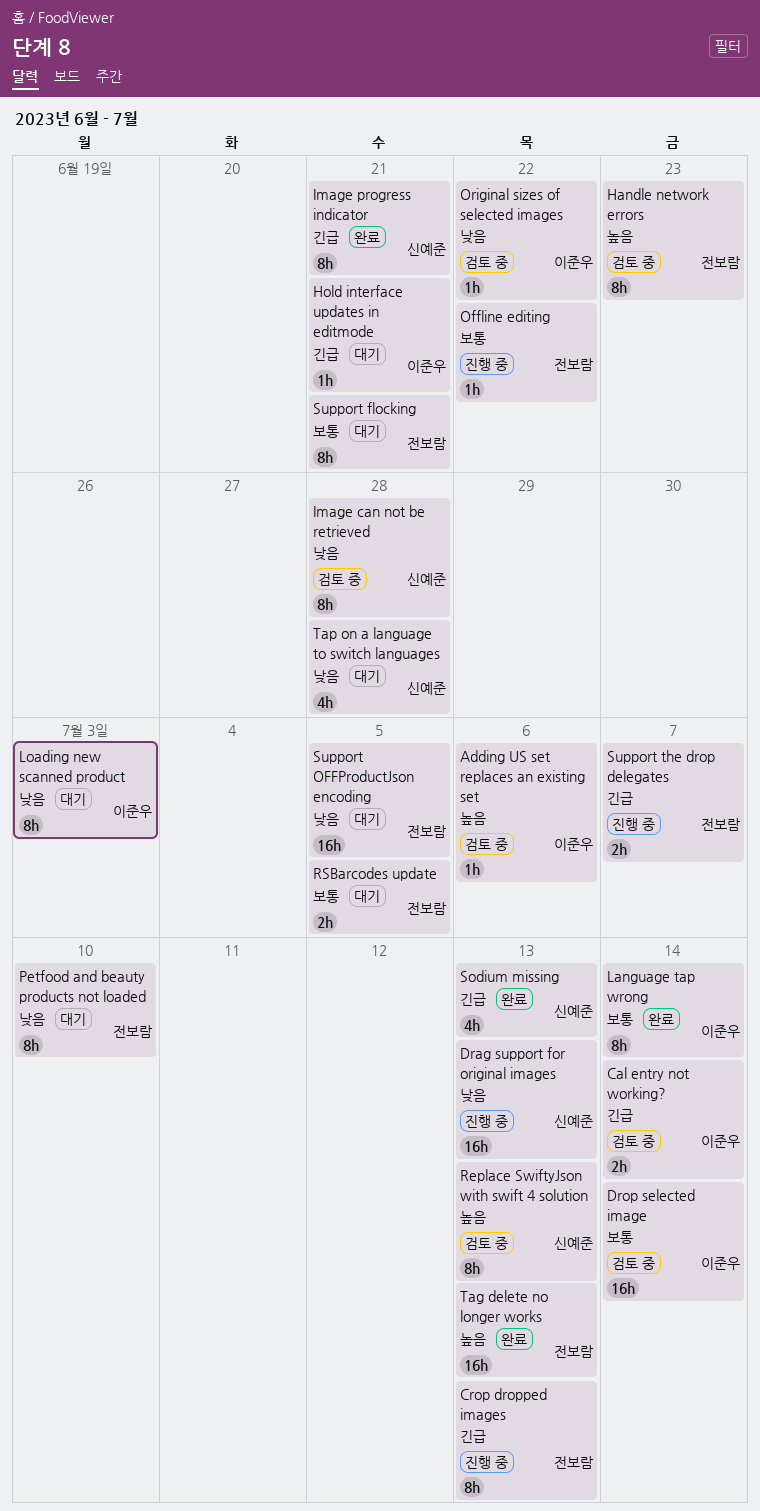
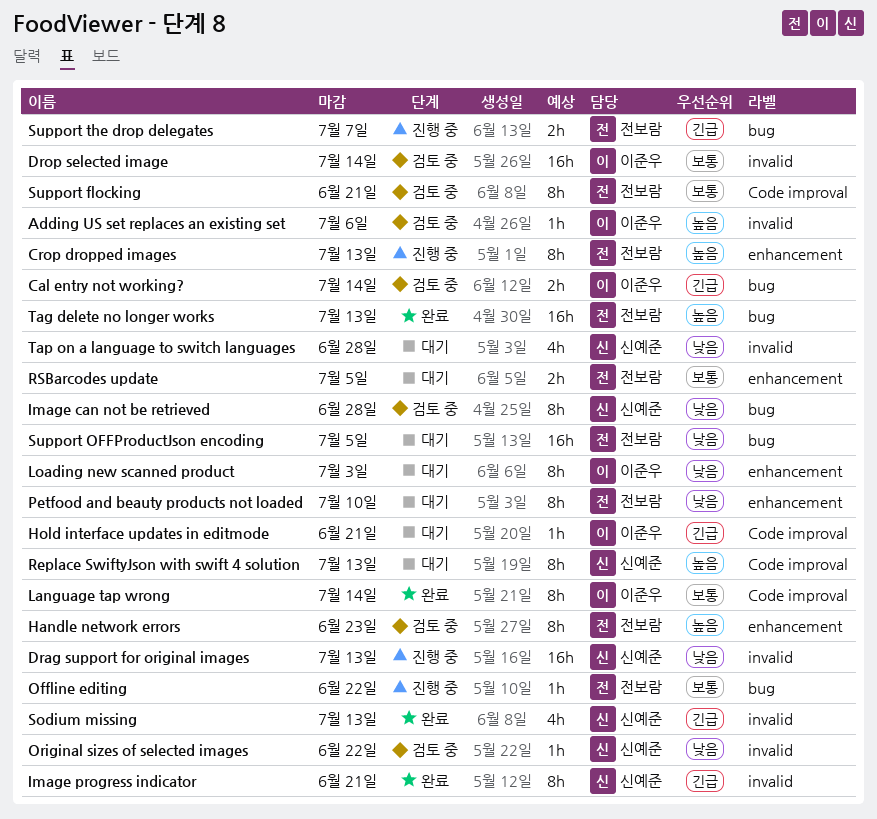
Crop dropped images, priority: 긴급 -> 높음
Original sizes of selected images, owner: 이준우 -> 신예준
Replace SwiftyJson with swift 4 solution, status: 검토 중 -> 대기
Support flocking, status: 대기 -> 검토 중

